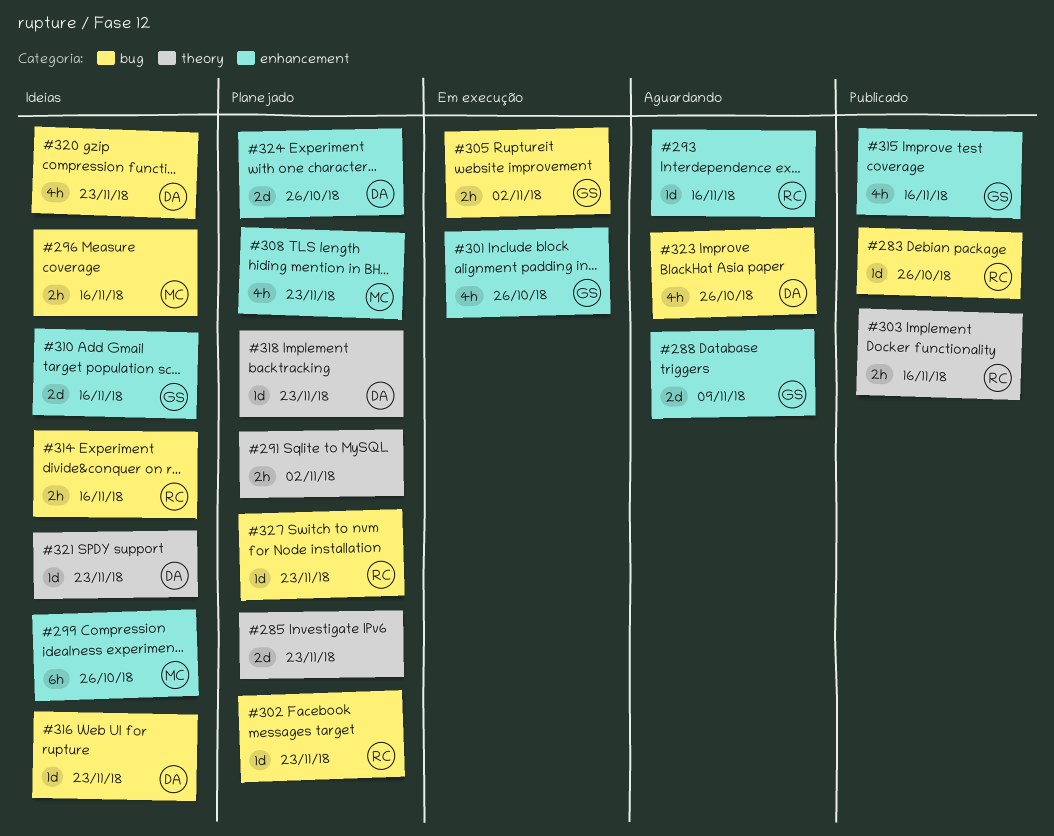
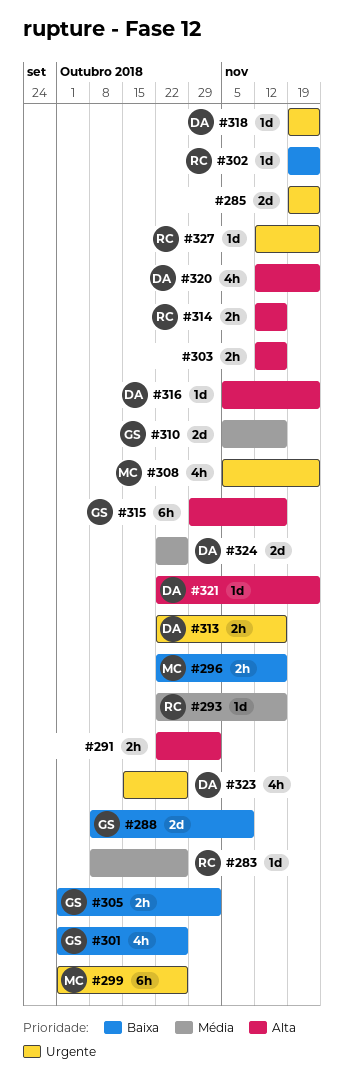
#303, owner: RC -> none
#313: none -> present
#315, estimate: 4h -> 6h

